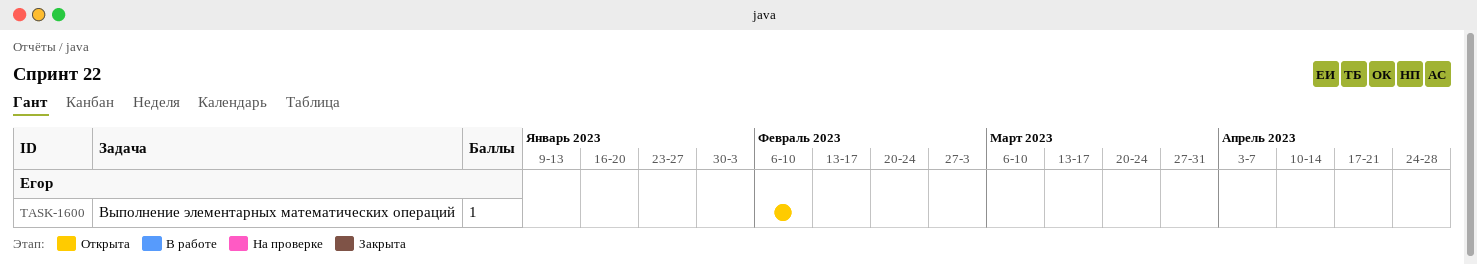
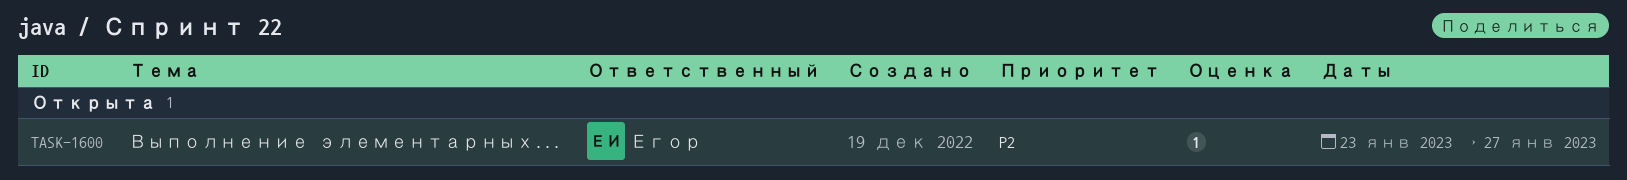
TASK-1600, start: Feb 6 -> Jan 23
TASK-1600, due: Feb 10 -> Jan 27

